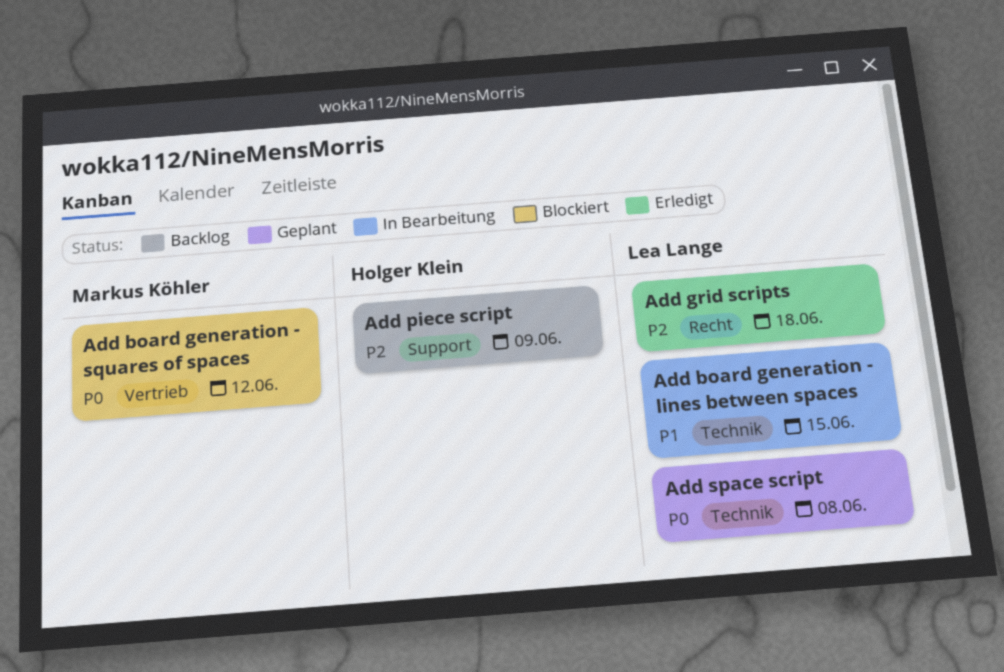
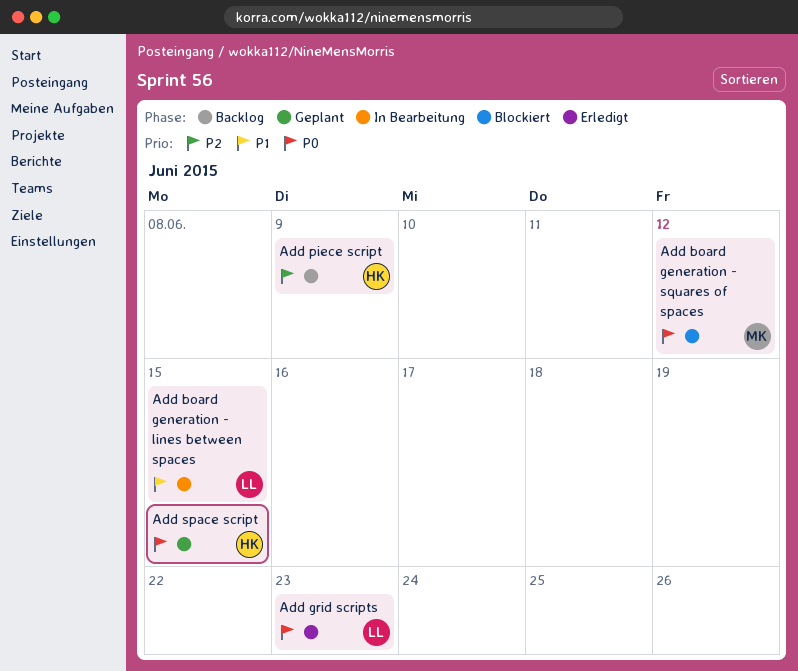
Add grid scripts, priority: P2 -> P0
Add grid scripts, due: Jun 18 -> Jun 23
Add space script, owner: Lea Lange -> Holger Klein
Add space script, due: Jun 8 -> Jun 15

